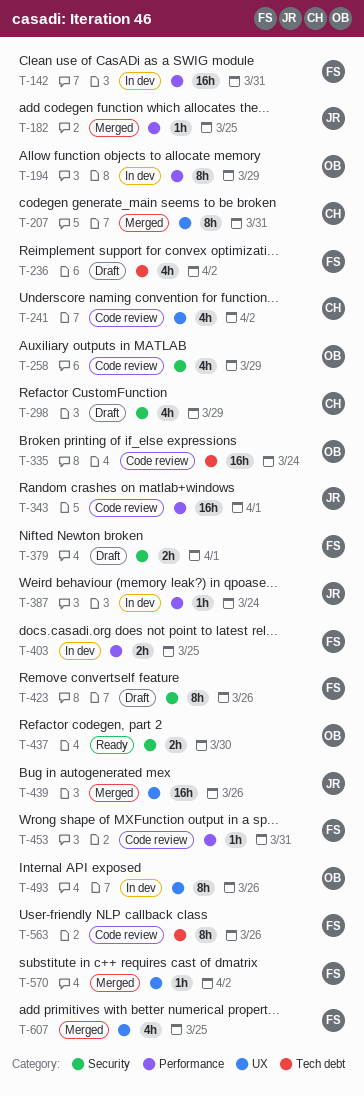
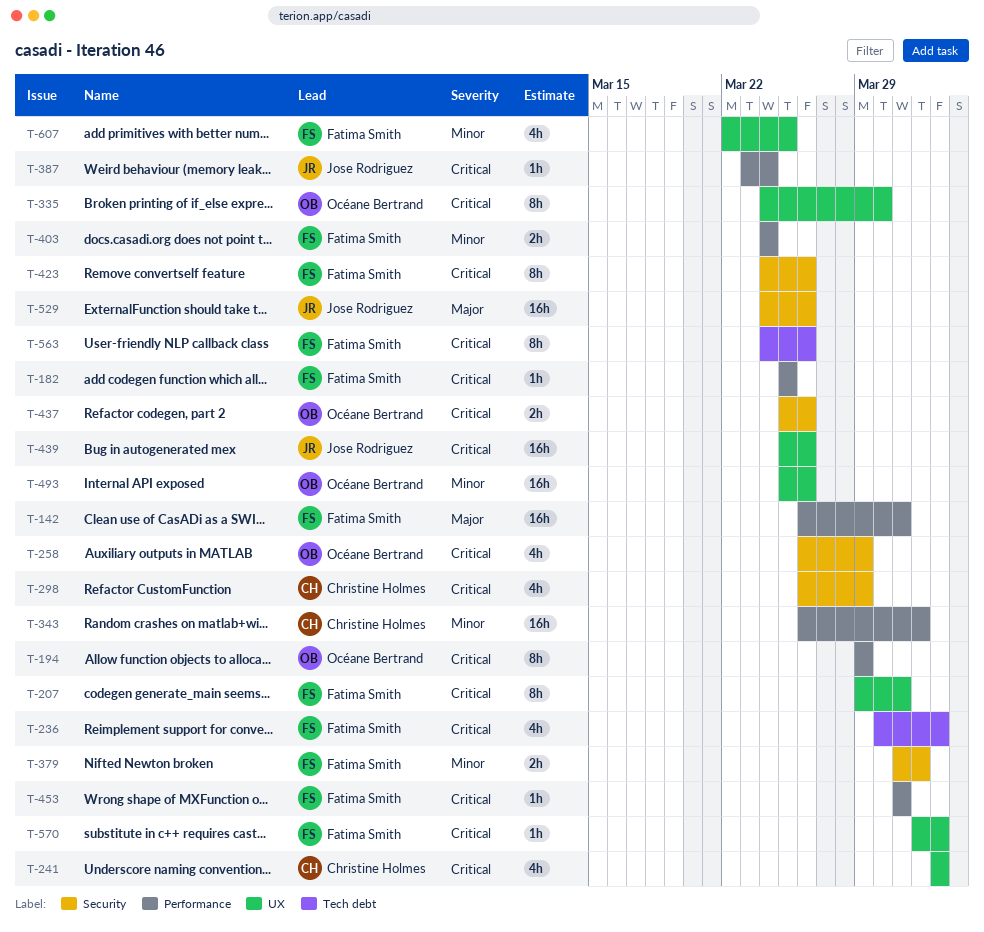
T-182, owner: Jose Rodriguez -> Fatima Smith
T-207, owner: Christine Holmes -> Fatima Smith
T-335, label: Tech debt -> UX
T-335, estimate: 16h -> 8h
T-335, due: Mar 24 -> Mar 30
T-343, owner: Jose Rodriguez -> Christine Holmes
T-403, due: Mar 25 -> Mar 24
T-437, due: Mar 30 -> Mar 26
T-493, estimate: 8h -> 16h
T-529: none -> present

